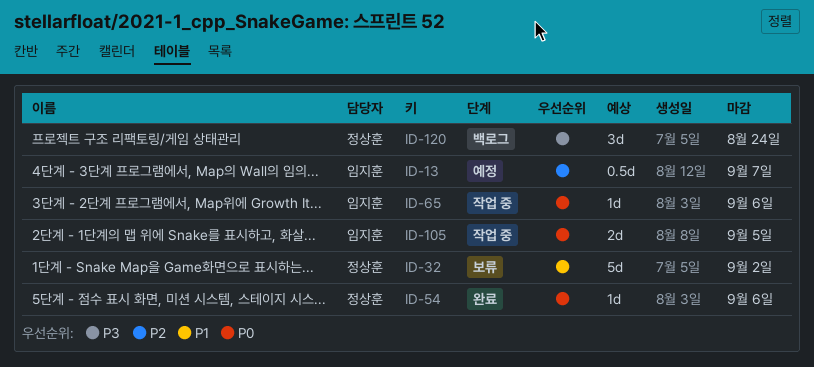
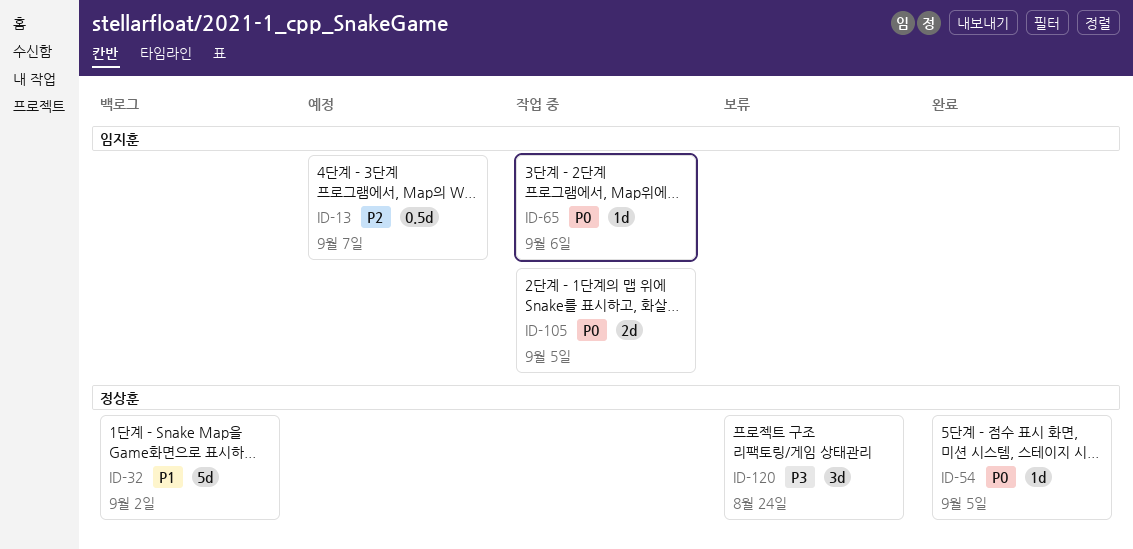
ID-32, status: 보류 -> 백로그
ID-54, due: Sep 6 -> Sep 5
ID-120, status: 백로그 -> 보류

